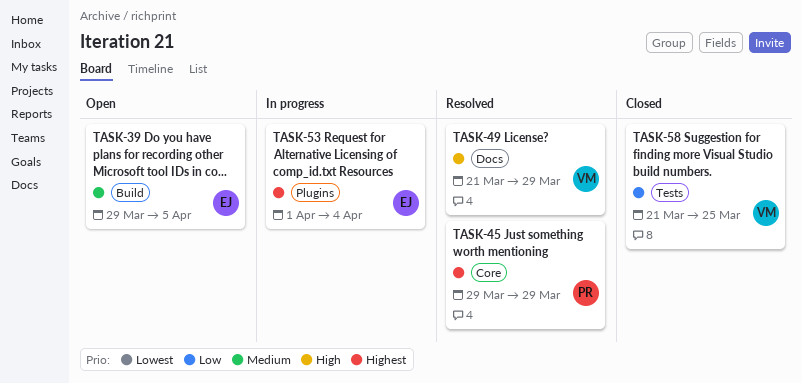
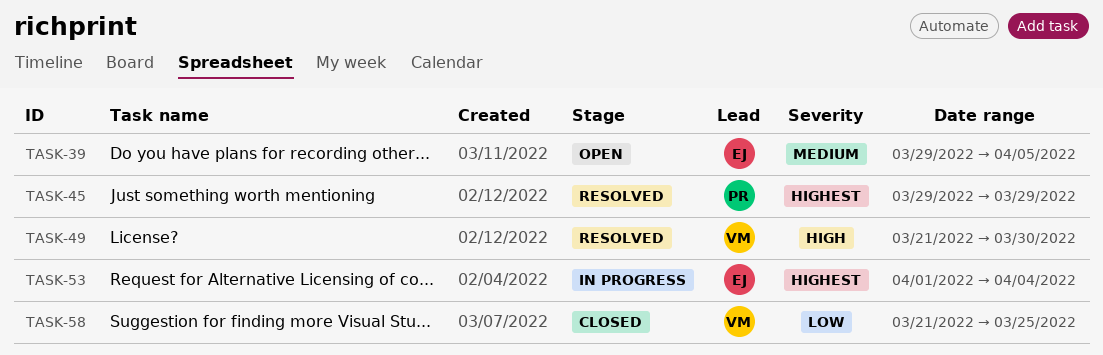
TASK-49, due: Mar 29 -> Mar 30

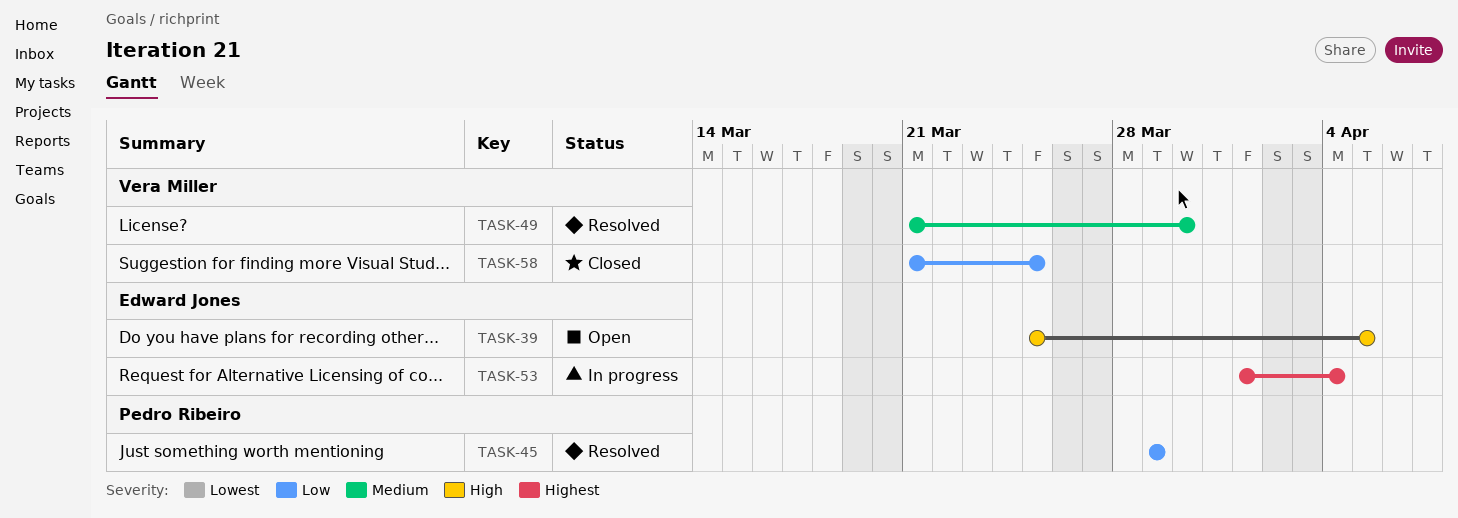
TASK-39, priority: Medium -> High
TASK-39, start: Mar 29 -> Mar 25
TASK-45, priority: Highest -> Low
TASK-49, priority: High -> Medium

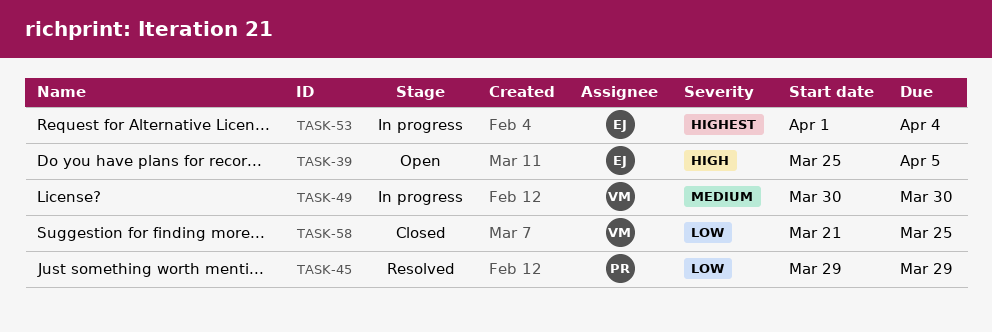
TASK-49, status: Resolved -> In progress
TASK-49, start: Mar 21 -> Mar 30

